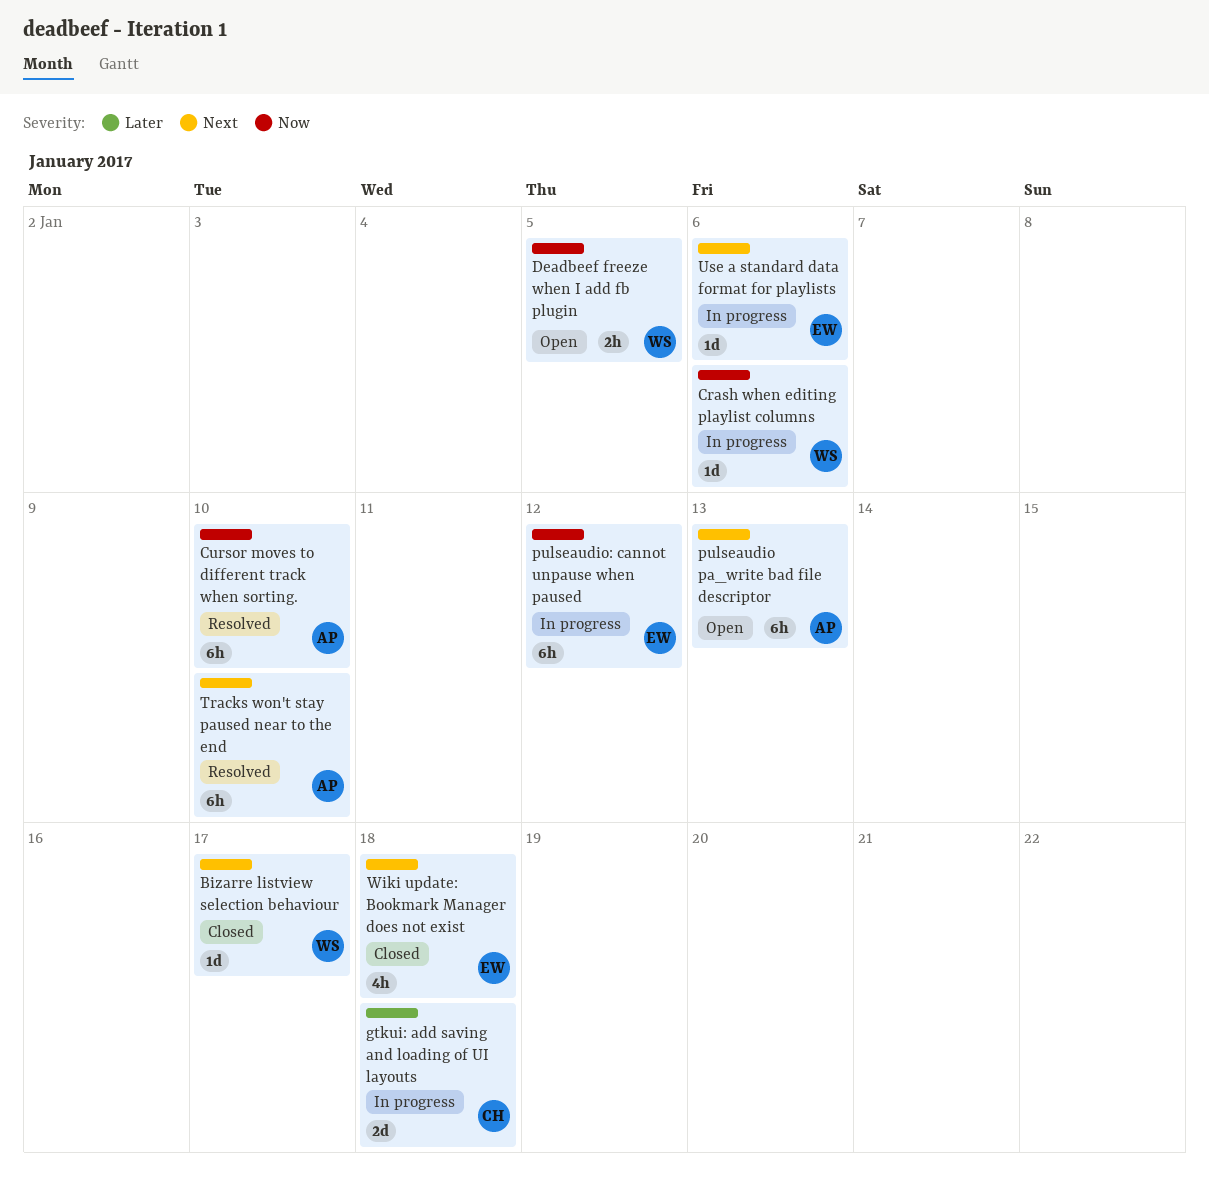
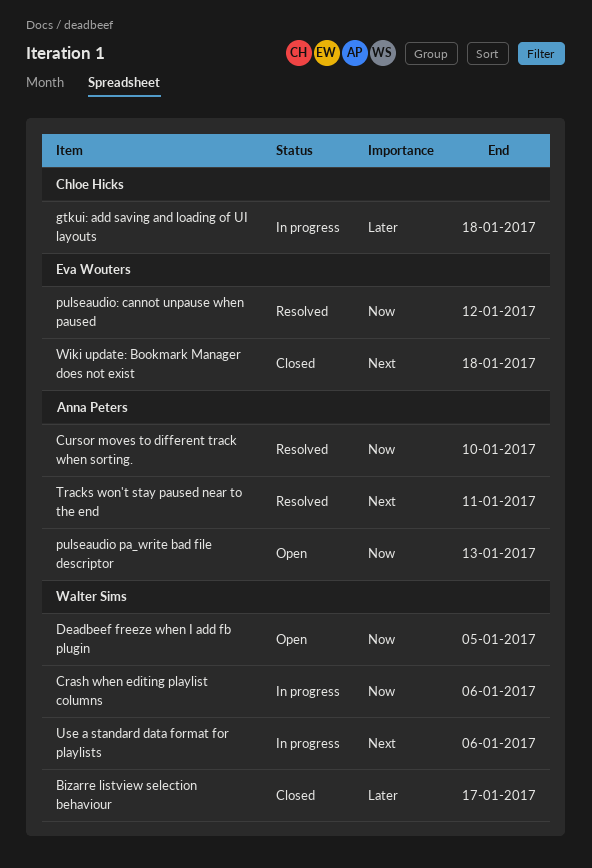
Bizarre listview selection behaviour, priority: Next -> Later
pulseaudio pa_write bad file descriptor, priority: Next -> Now
pulseaudio: cannot unpause when paused, status: In progress -> Resolved
Tracks won't stay paused near to the end, due: Jan 10 -> Jan 11
Use a standard data format for playlists, owner: Eva Wouters -> Walter Sims

